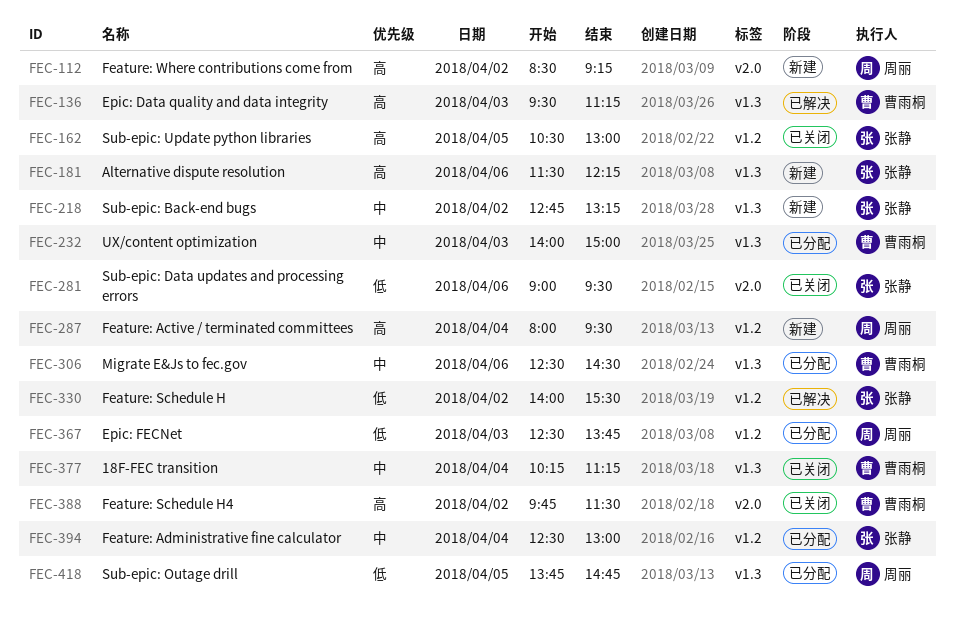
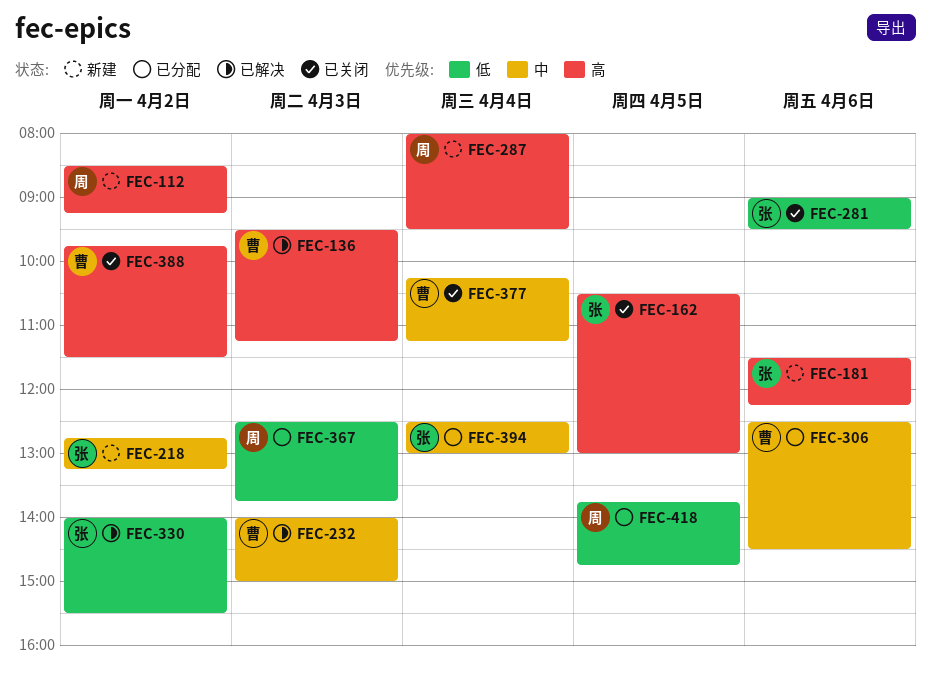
FEC-232, status: 已分配 -> 已解决

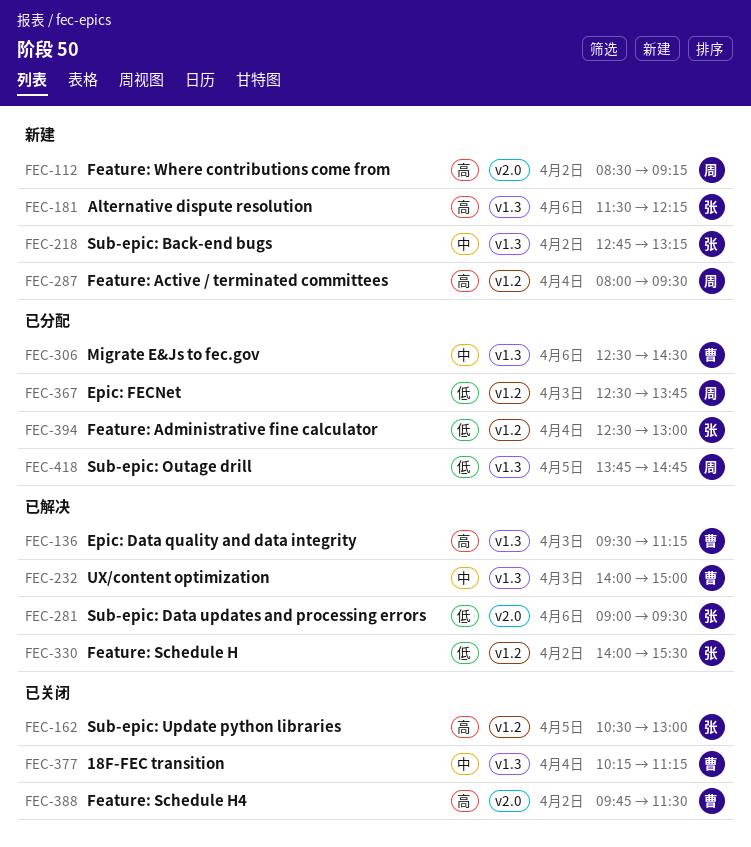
FEC-281, status: 已关闭 -> 已解决
FEC-394, priority: 中 -> 低

